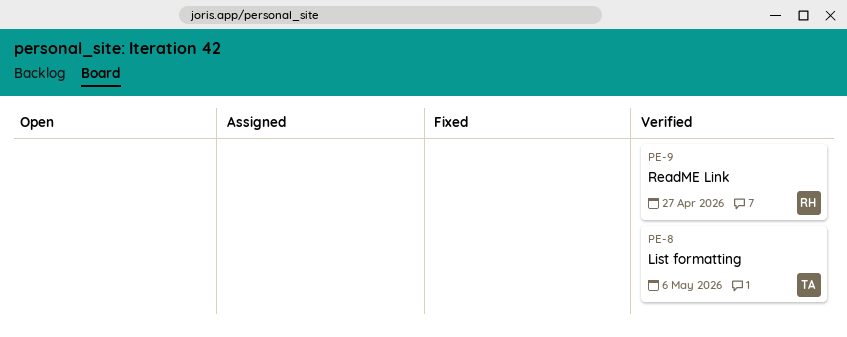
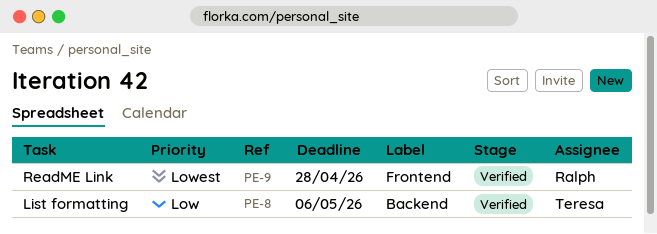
PE-9, due: Apr 27 -> Apr 28

